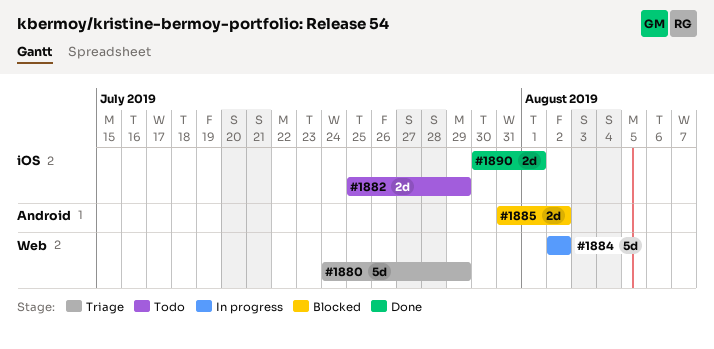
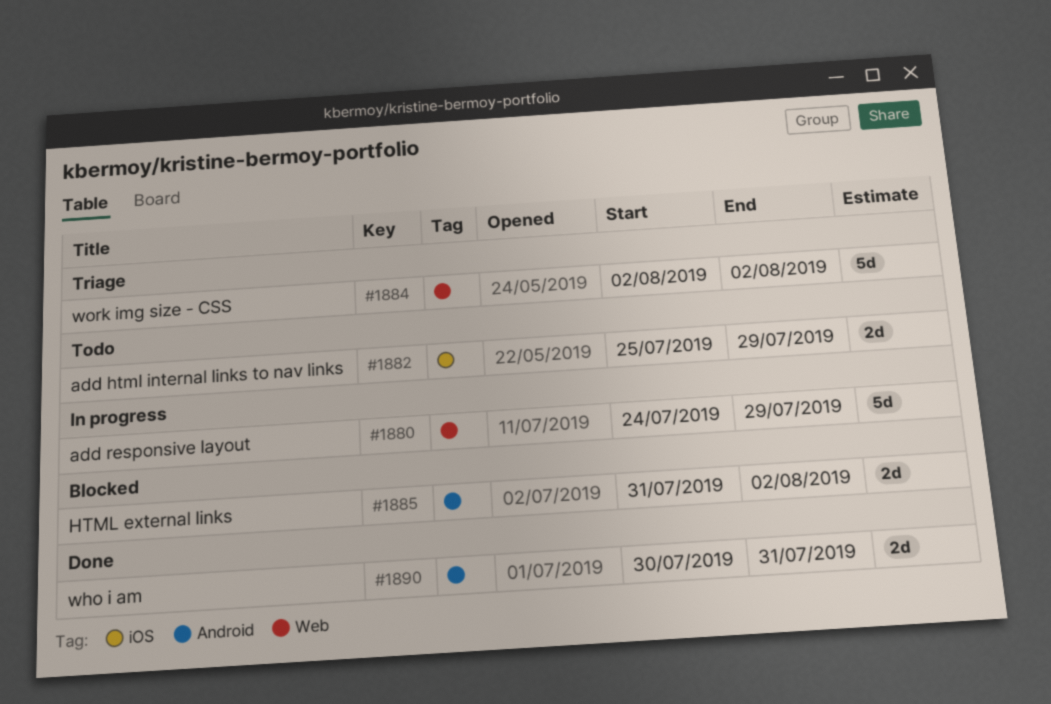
#1880, status: Triage -> In progress
#1884, status: In progress -> Triage
#1890, label: iOS -> Android
#1890, due: Aug 1 -> Jul 31

